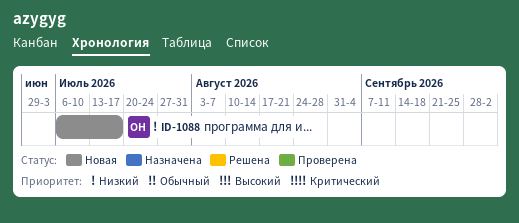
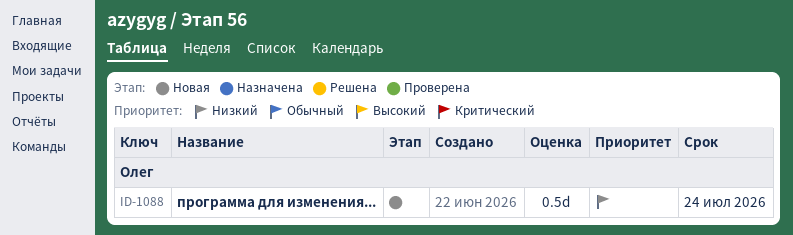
ID-1088, due: Jul 17 -> Jul 24

